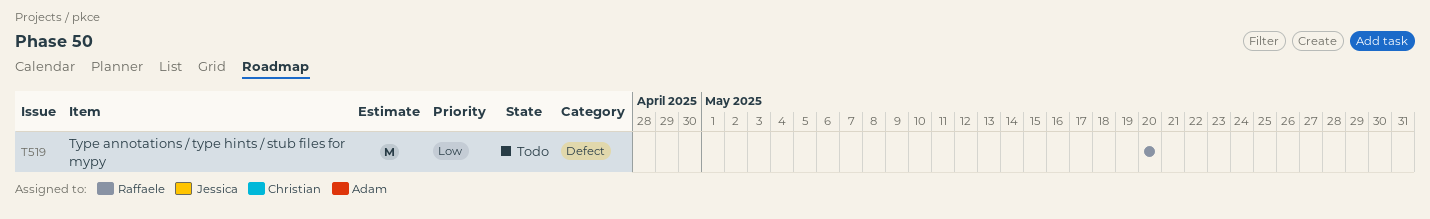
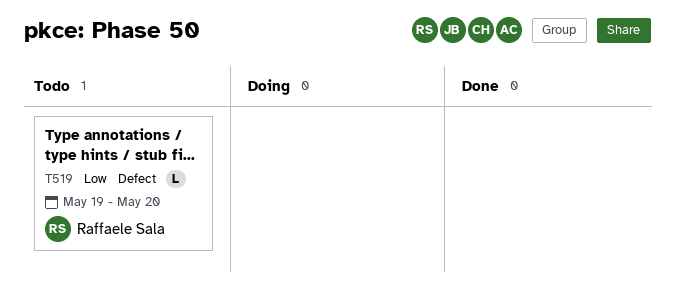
T519, estimate: M -> L
T519, start: May 20 -> May 19

